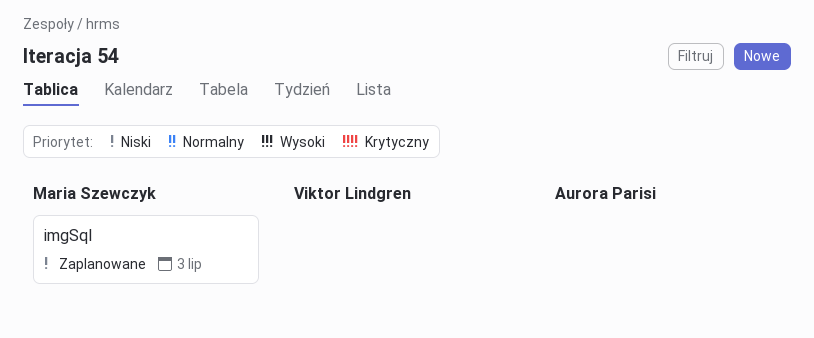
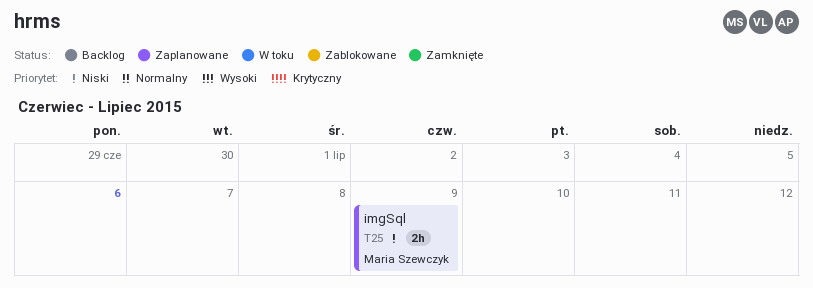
imgSql, due: Jul 3 -> Jul 9

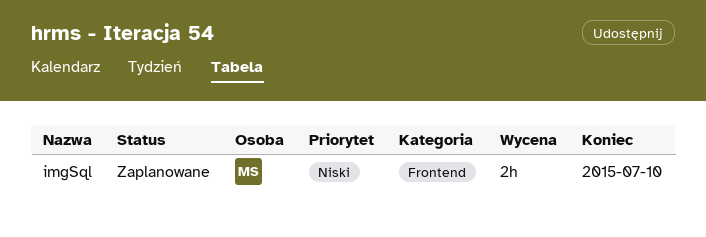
imgSql, due: Jul 9 -> Jul 10

